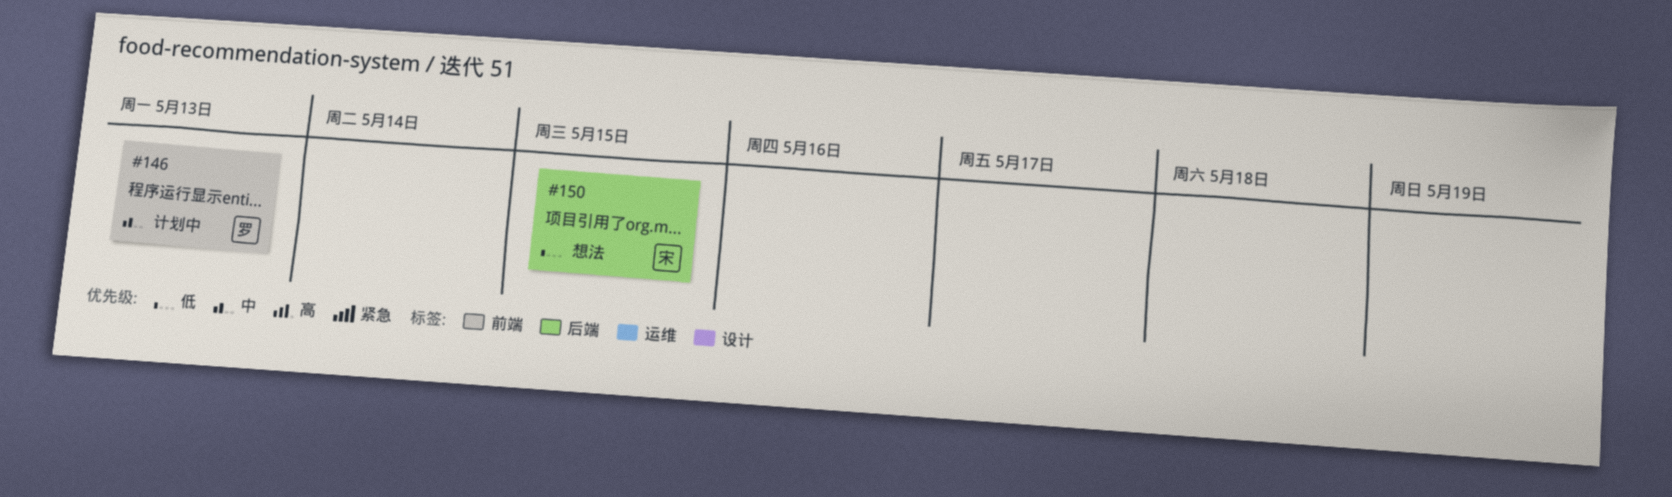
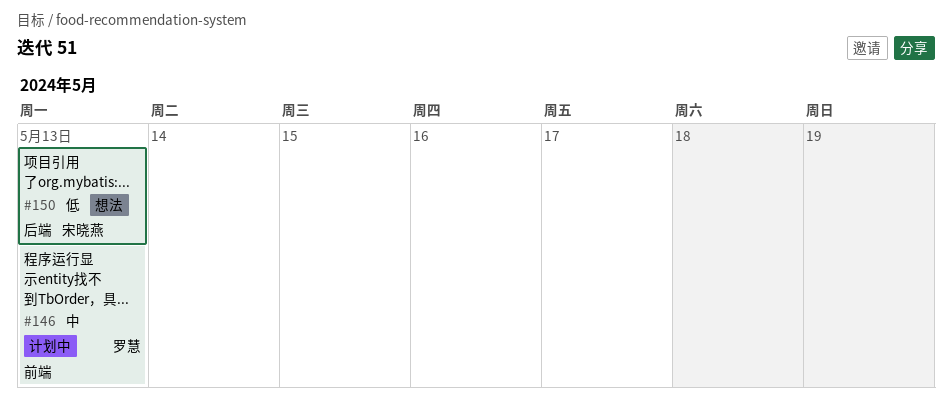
#150, due: May 15 -> May 13

